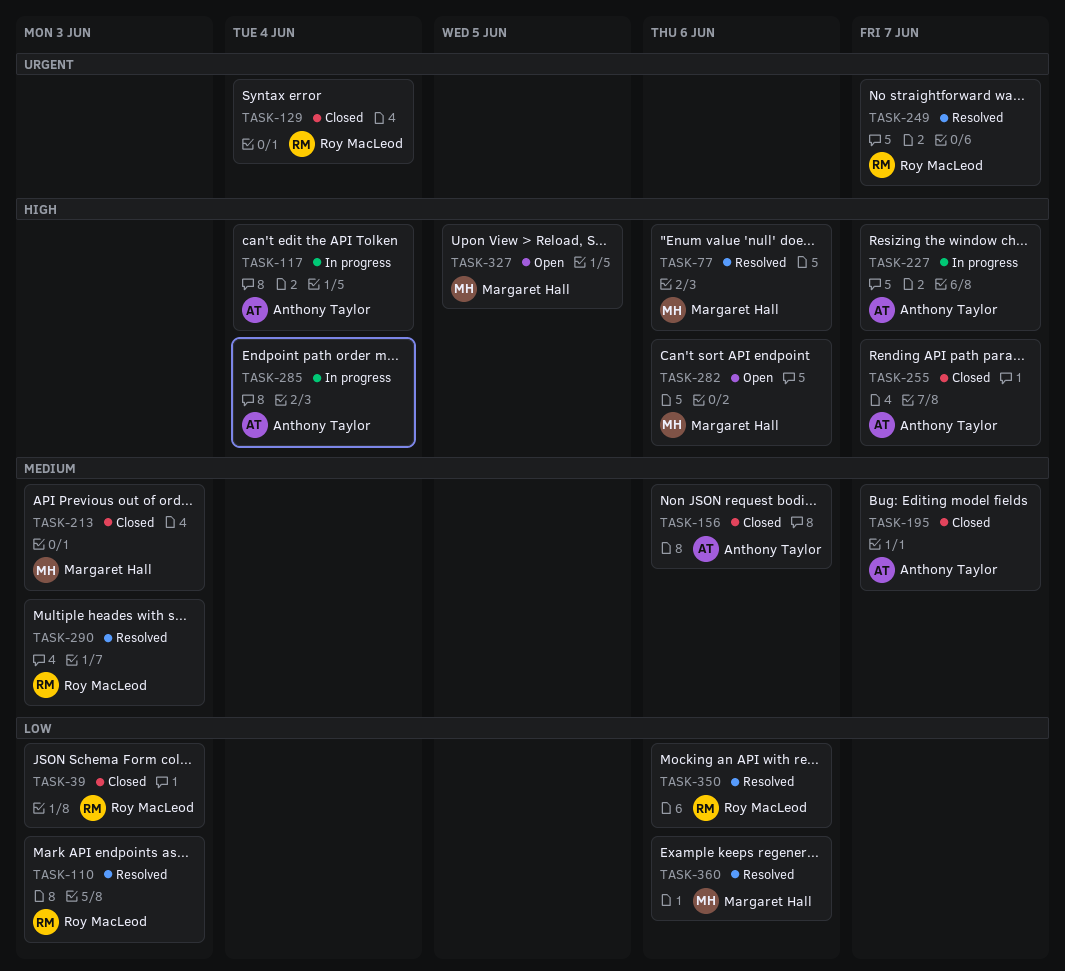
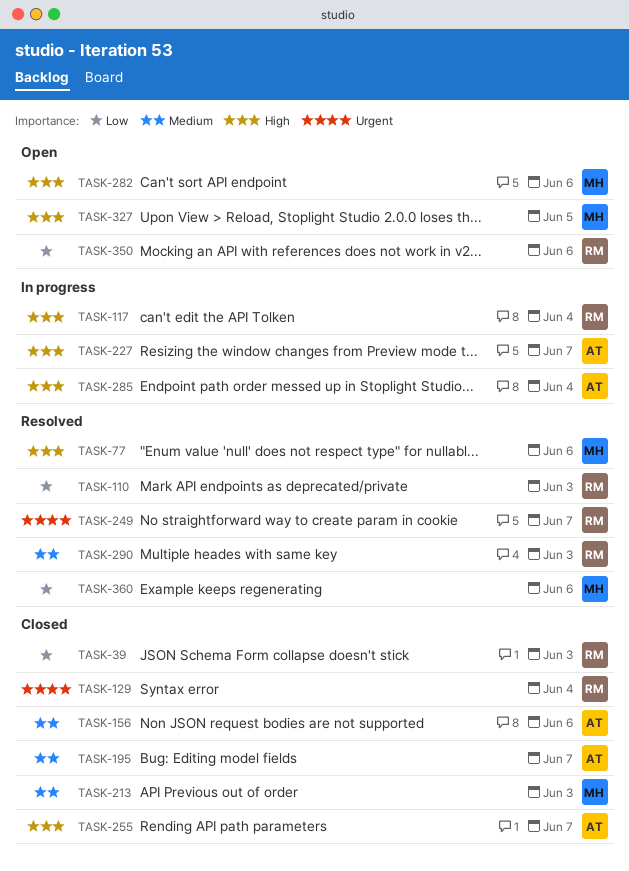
TASK-117, owner: Anthony Taylor -> Roy MacLeod
TASK-350, status: Resolved -> Open

